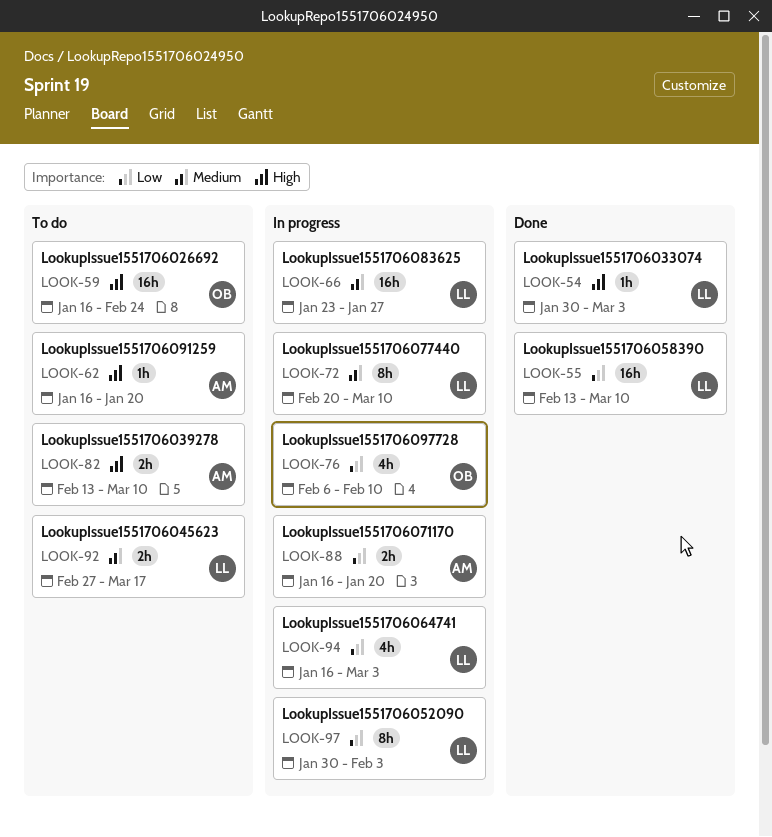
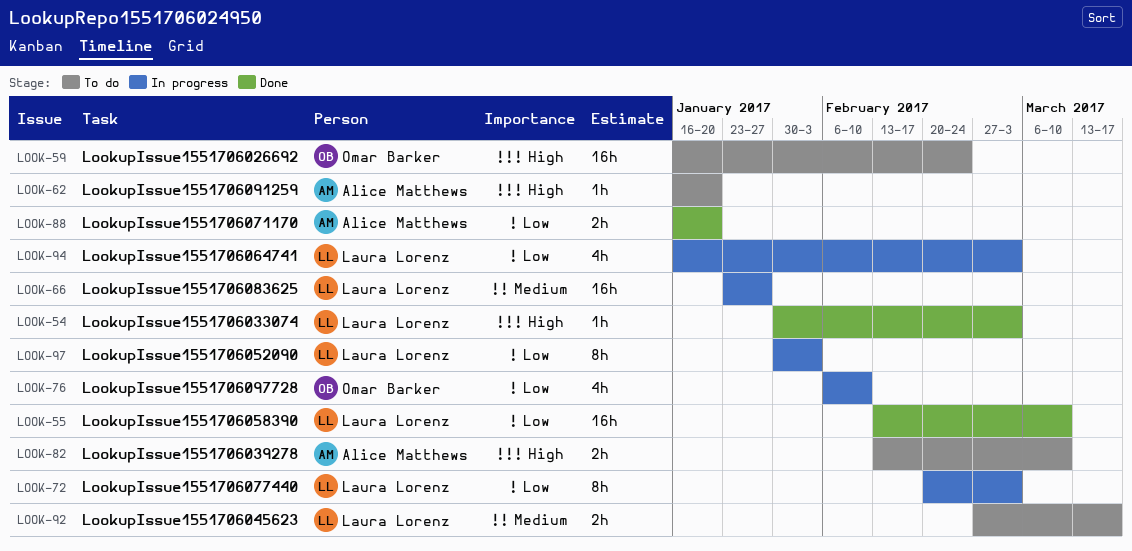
LOOK-72, priority: Medium -> Low
LOOK-72, due: Mar 10 -> Mar 3
LOOK-88, status: In progress -> Done

